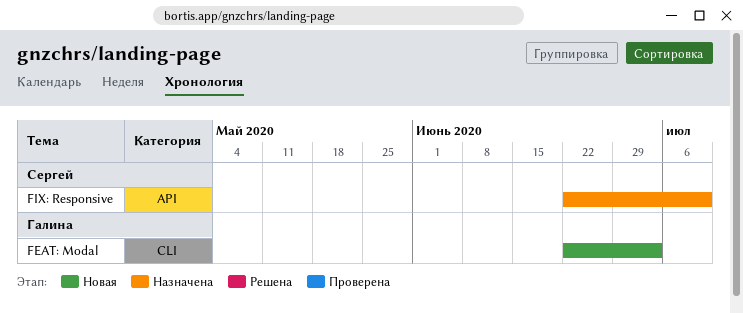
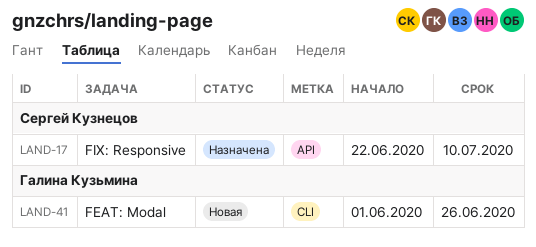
FEAT: Modal, start: Jun 22 -> Jun 1
FEAT: Modal, due: Jul 3 -> Jun 26

